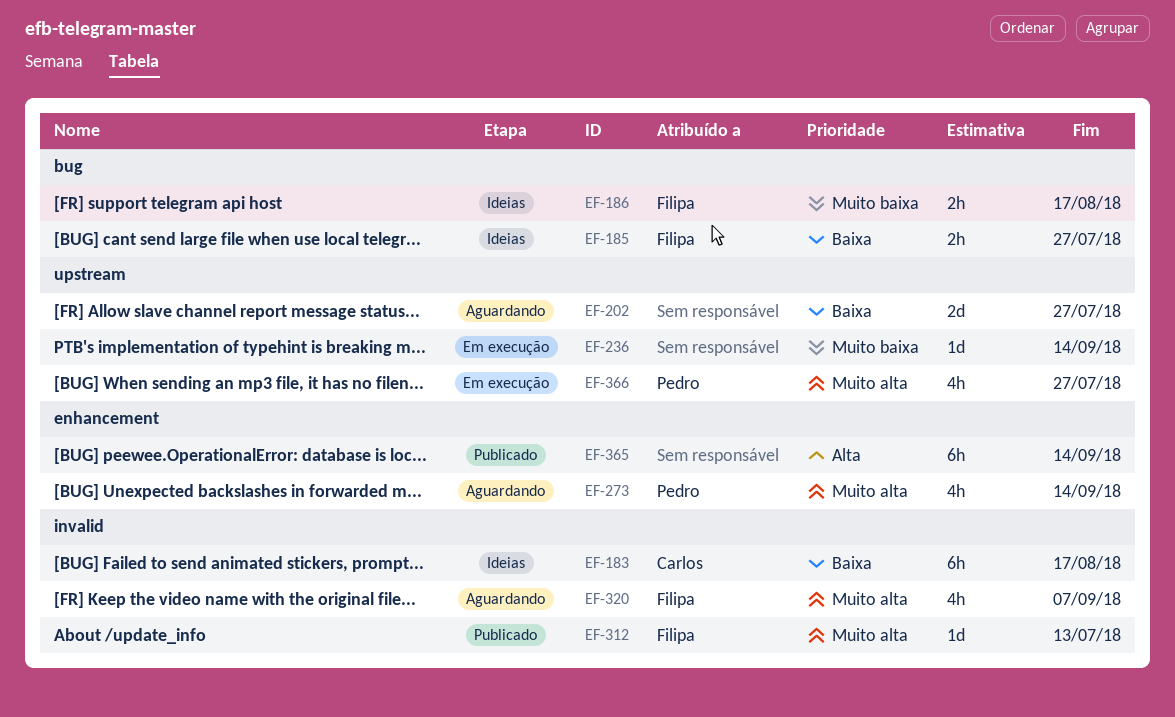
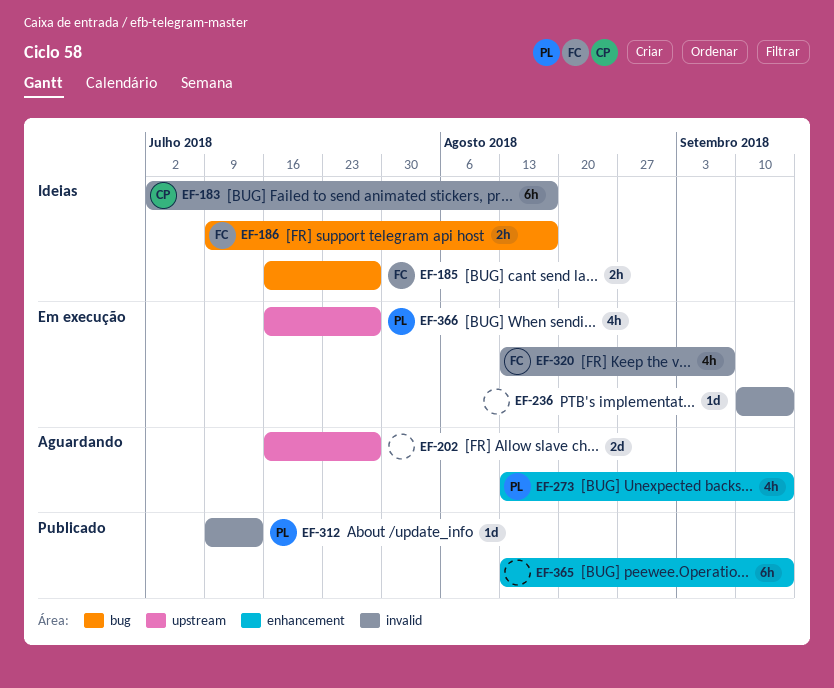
EF-236, label: upstream -> invalid
EF-312, owner: Filipa -> Pedro
EF-320, status: Aguardando -> Em execução

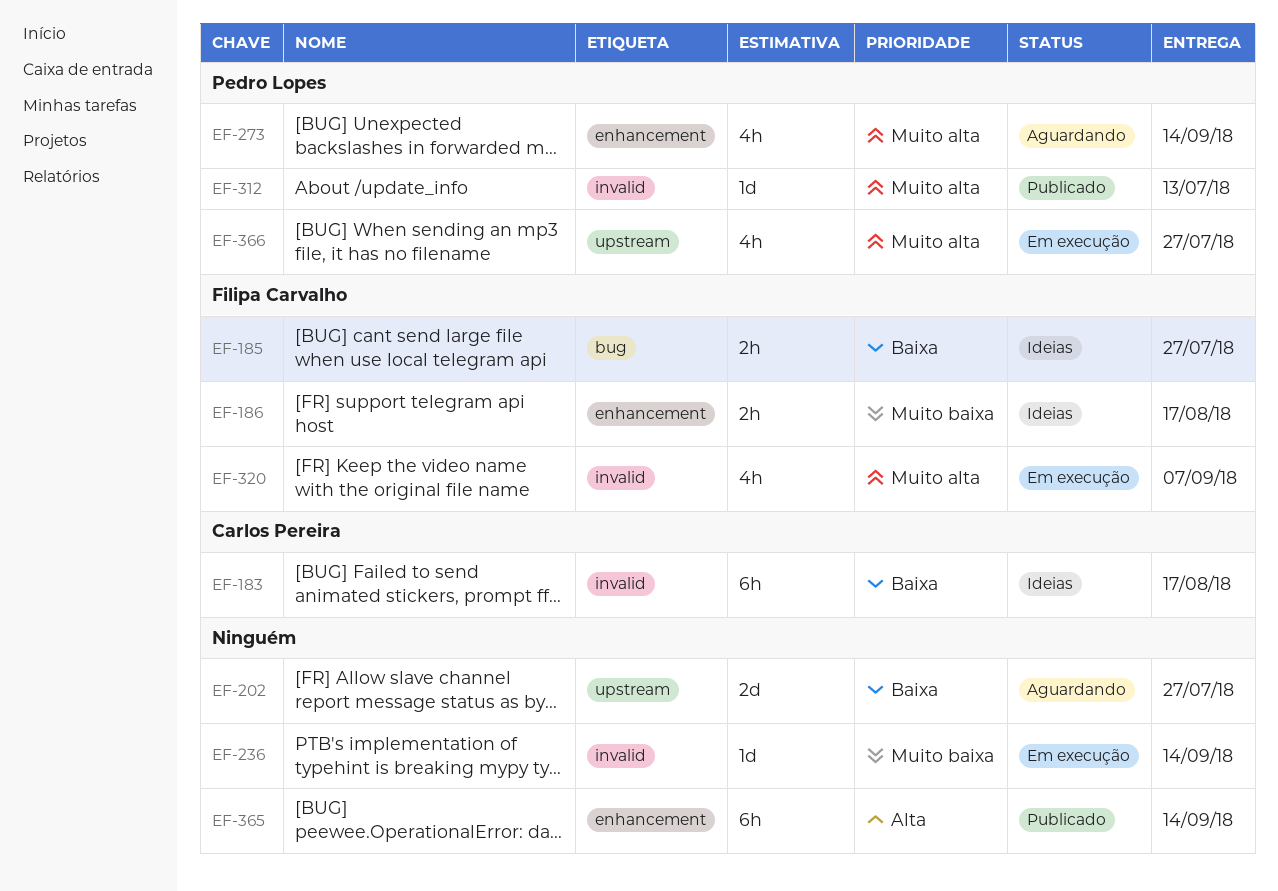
EF-186, label: bug -> enhancement

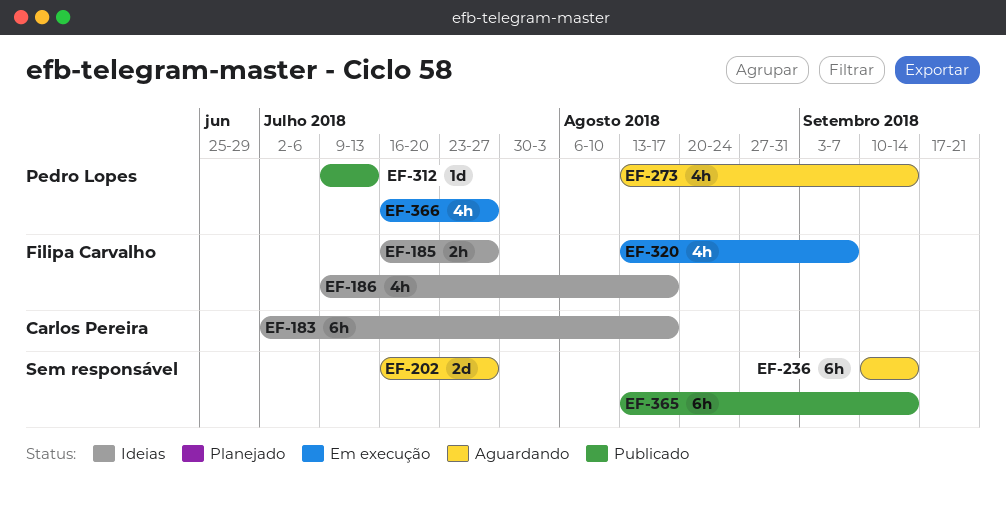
EF-186, estimate: 2h -> 4h
EF-236, status: Em execução -> Aguardando
EF-236, estimate: 1d -> 6h

